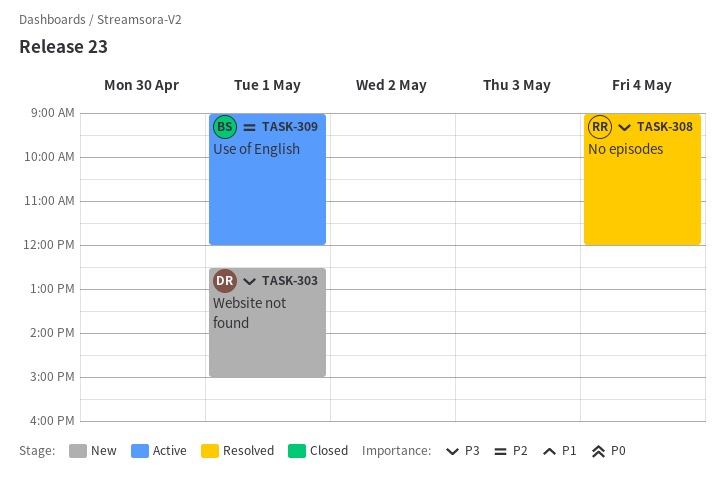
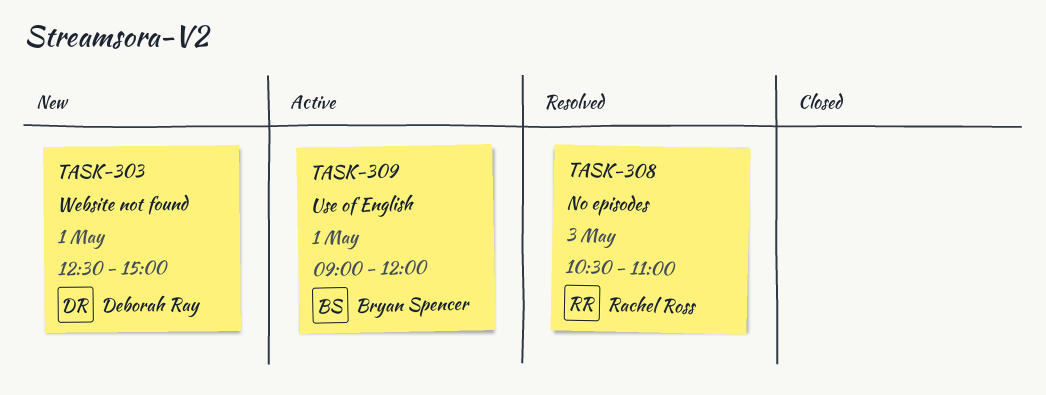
TASK-308, day: May 4 -> May 3
TASK-308, begins: 09:00 -> 10:30
TASK-308, ends: 12:00 -> 11:00

